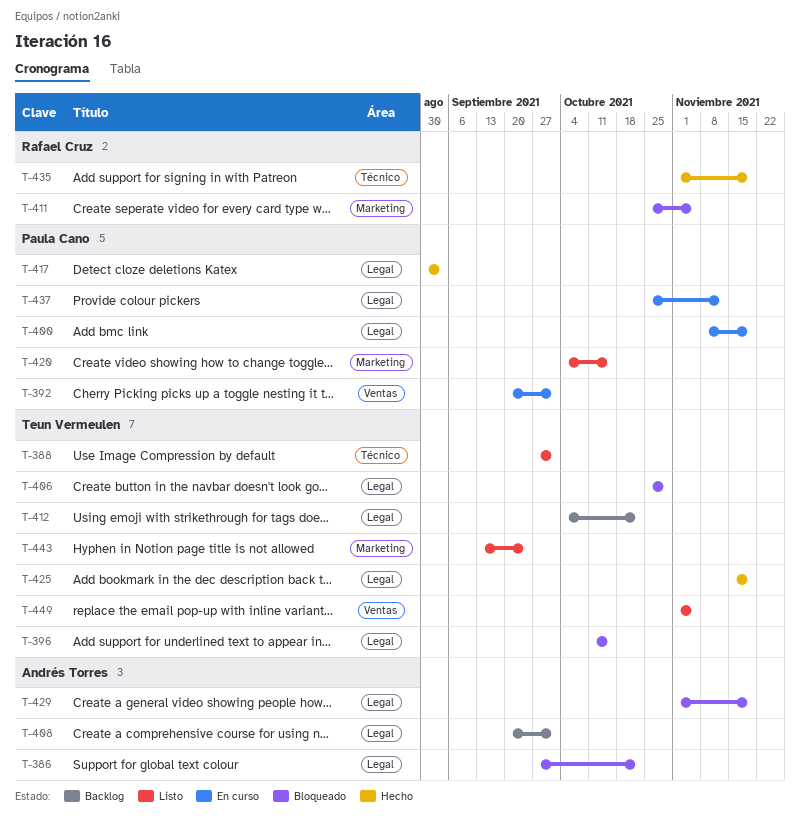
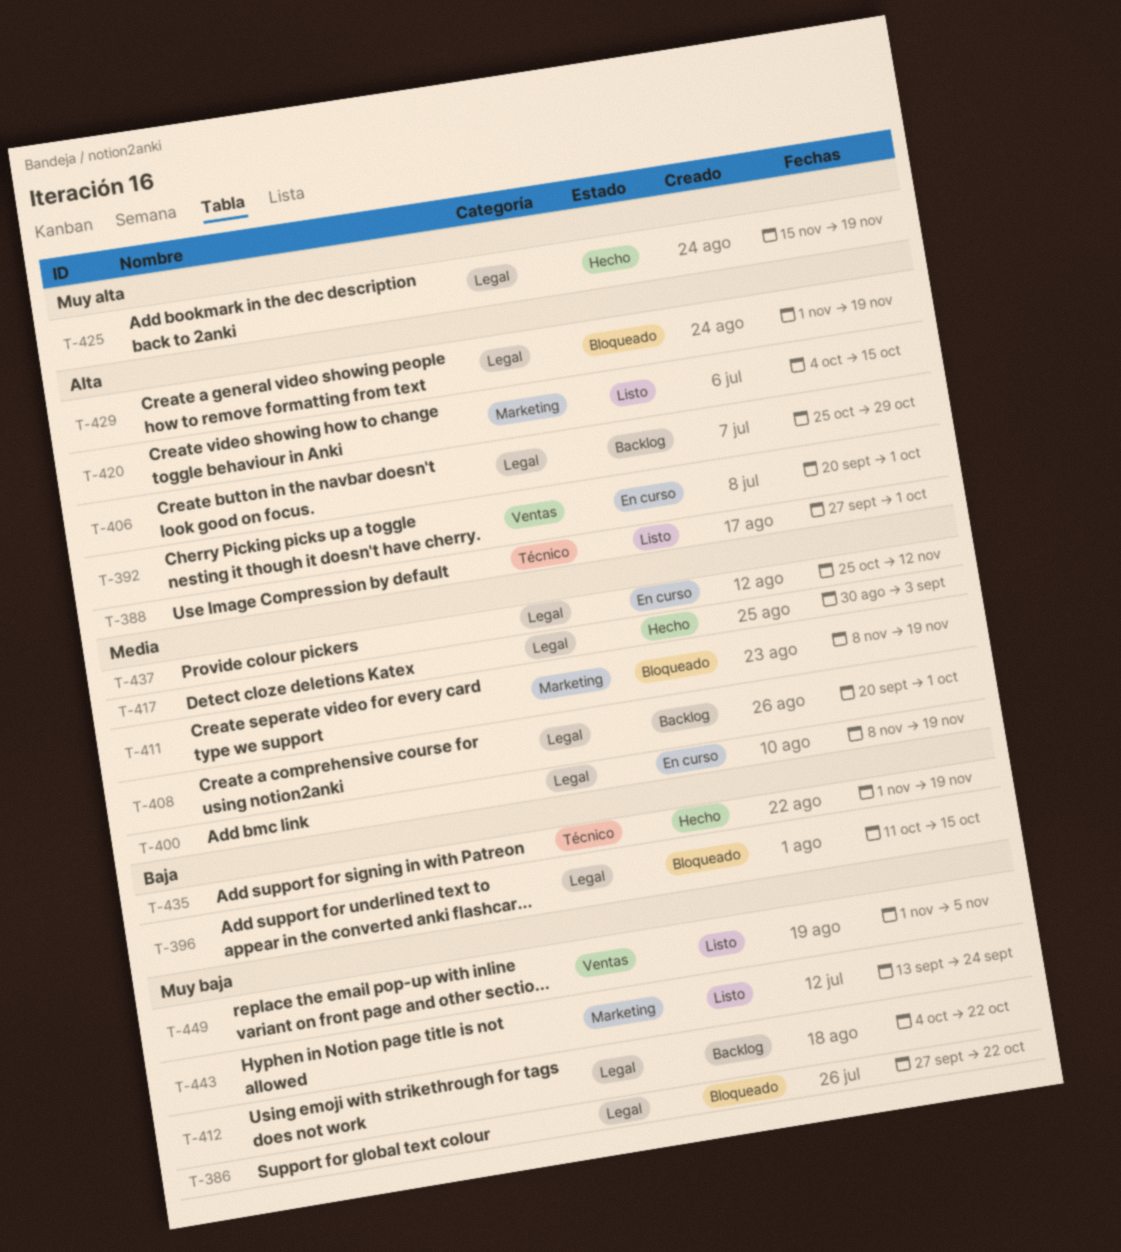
T-406, status: Bloqueado -> Backlog
T-411, start: Oct 25 -> Nov 8
T-411, due: Nov 5 -> Nov 19

